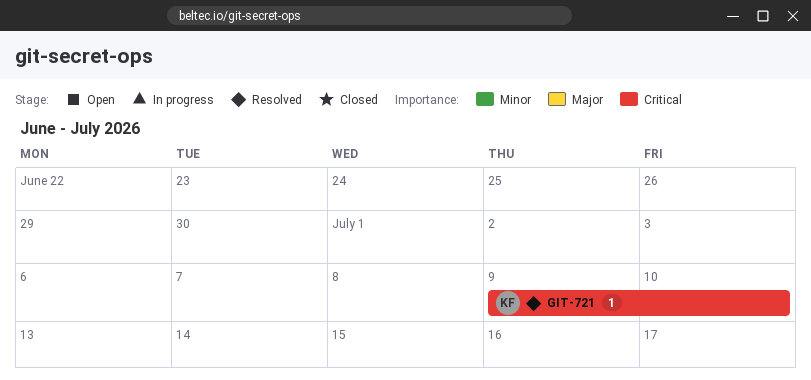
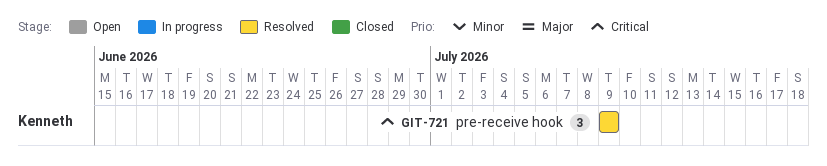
GIT-721, estimate: 1 -> 3
GIT-721, due: Jul 10 -> Jul 9

